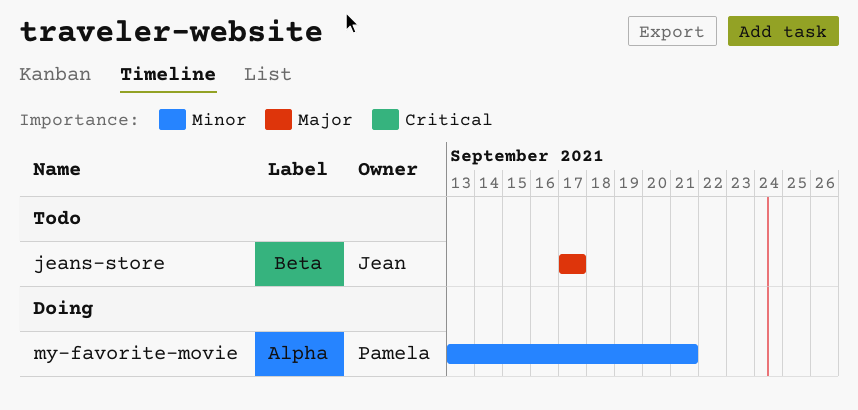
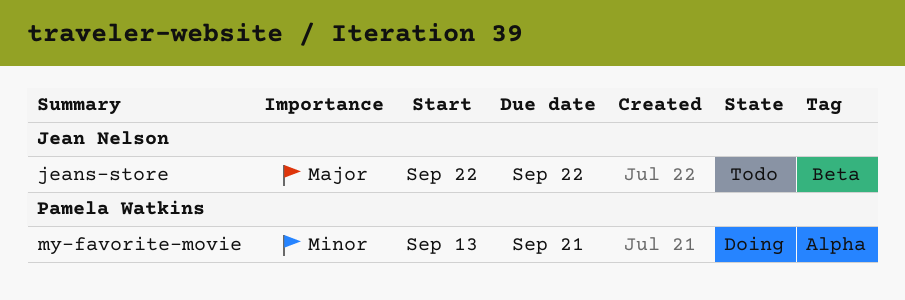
jeans-store, start: Sep 17 -> Sep 22
jeans-store, due: Sep 17 -> Sep 22

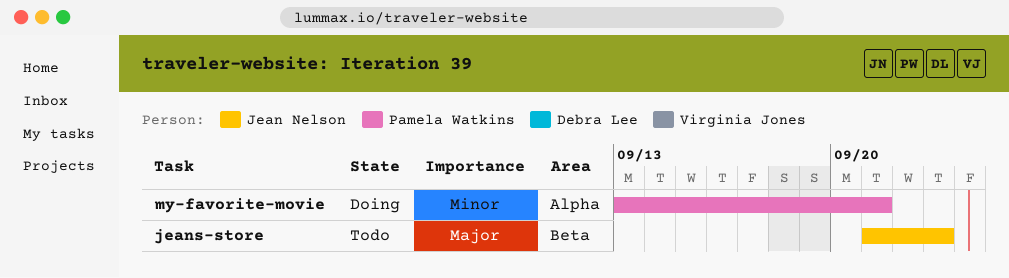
jeans-store, start: Sep 22 -> Sep 21
jeans-store, due: Sep 22 -> Sep 23

